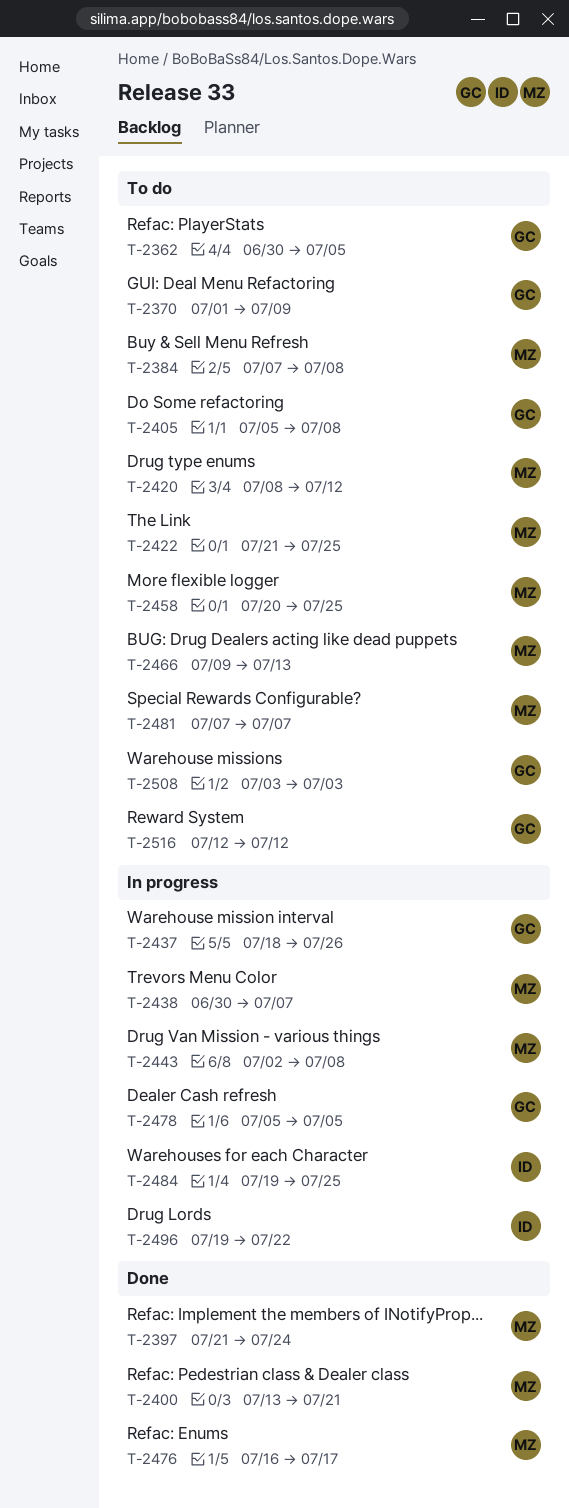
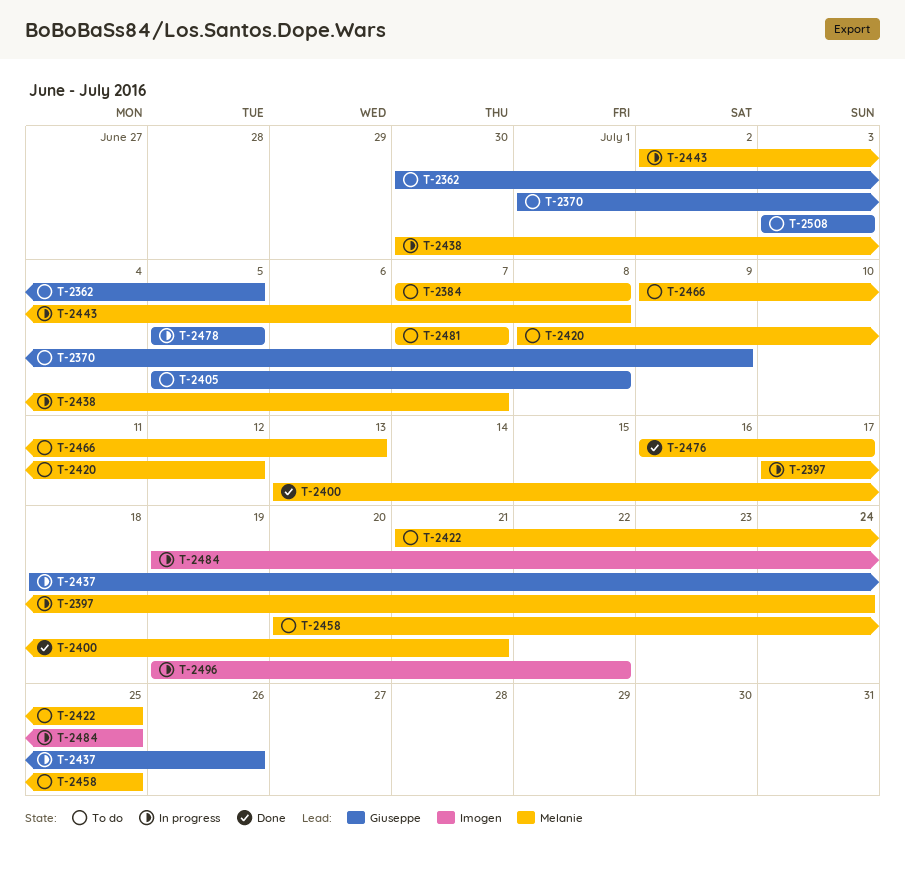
T-2397, status: Done -> In progress
T-2397, start: Jul 21 -> Jul 17
T-2516: present -> none

